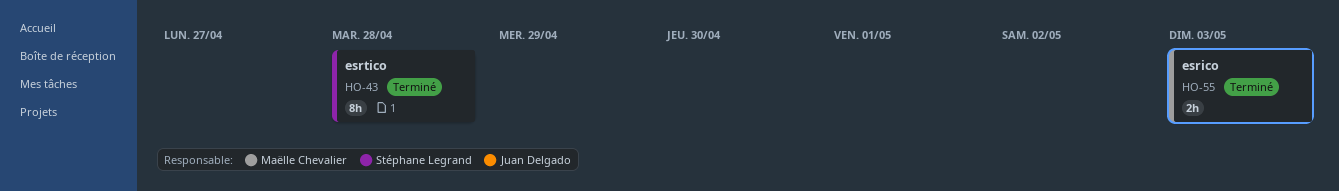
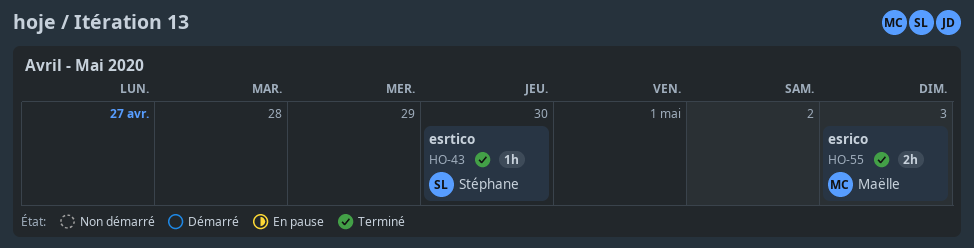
HO-43, estimate: 8h -> 1h
HO-43, due: Apr 28 -> Apr 30

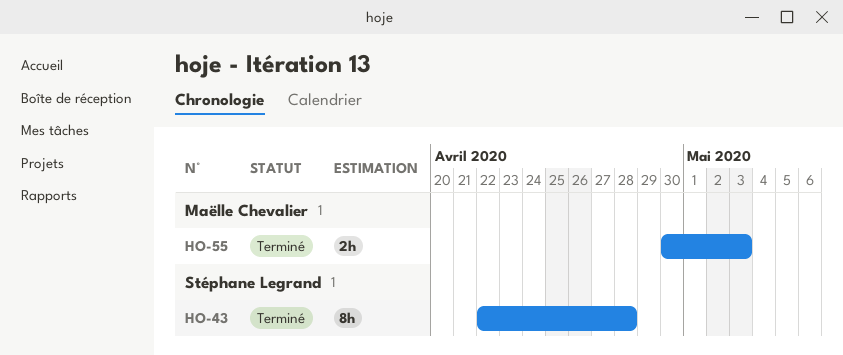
HO-43, estimate: 1h -> 8h
HO-43, due: Apr 30 -> Apr 28

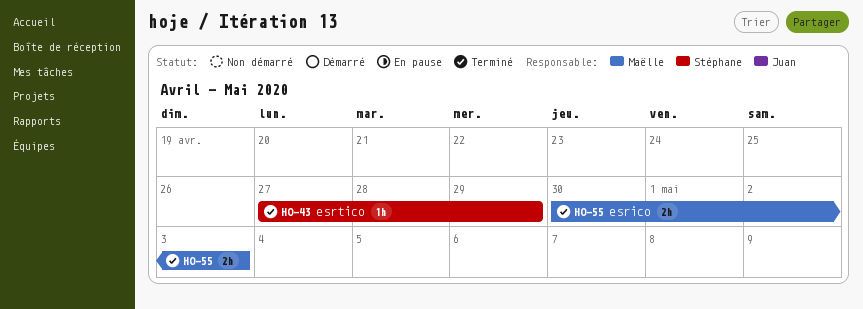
HO-43, estimate: 8h -> 1h
HO-43, start: Apr 22 -> Apr 27
HO-43, due: Apr 28 -> Apr 29

